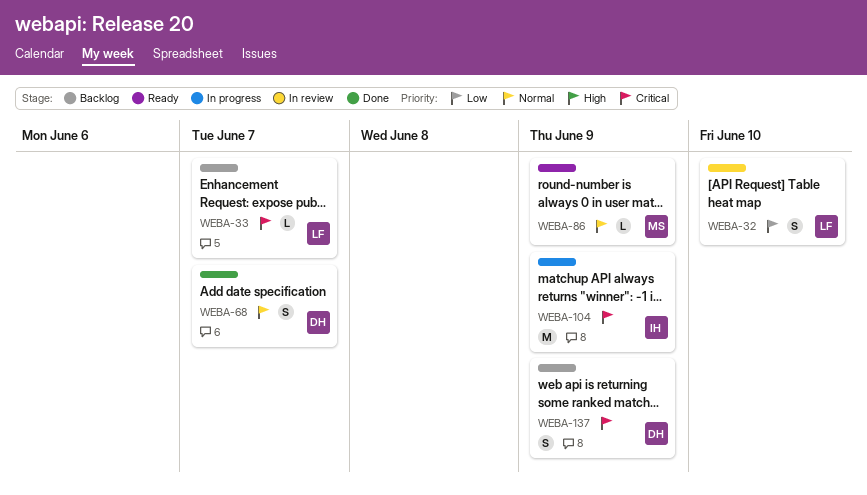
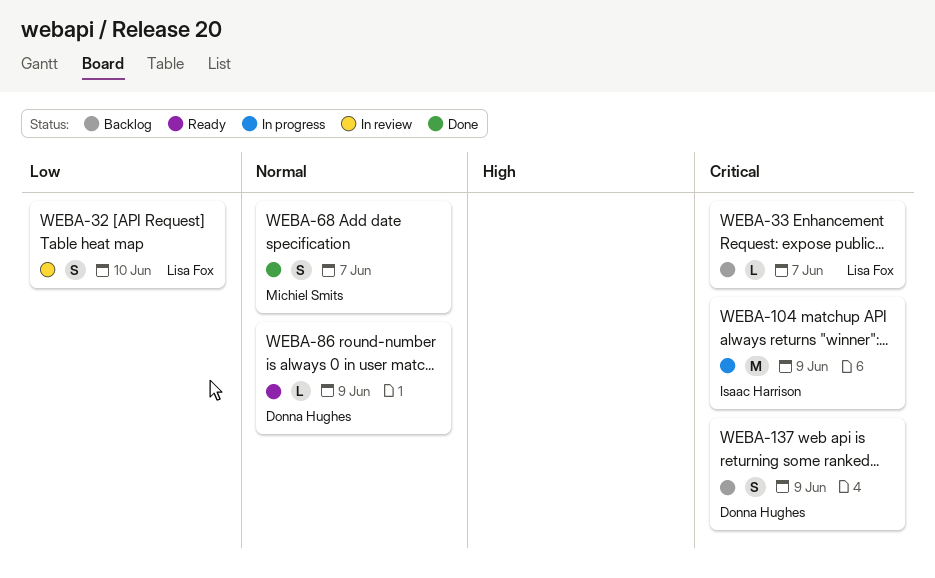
WEBA-68, owner: Donna Hughes -> Michiel Smits
WEBA-86, owner: Michiel Smits -> Donna Hughes

